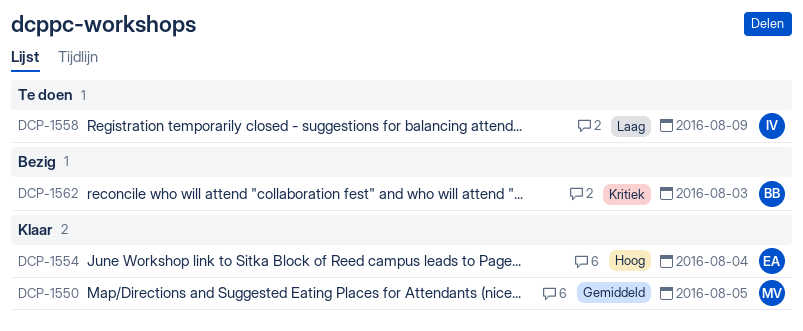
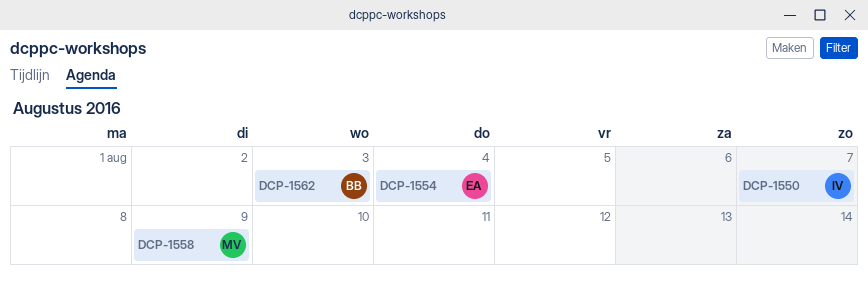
DCP-1550, owner: MV -> IV
DCP-1550, due: Aug 5 -> Aug 7
DCP-1558, owner: IV -> MV

